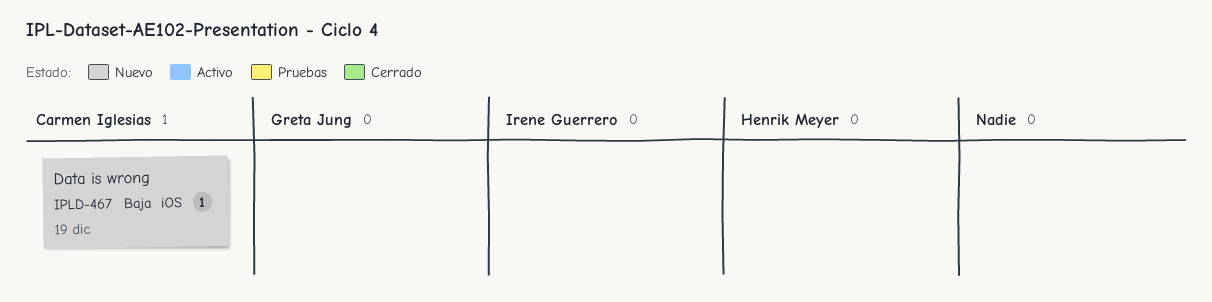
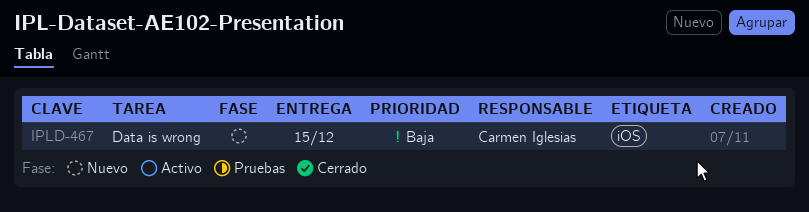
IPLD-467, due: Dec 19 -> Dec 15

